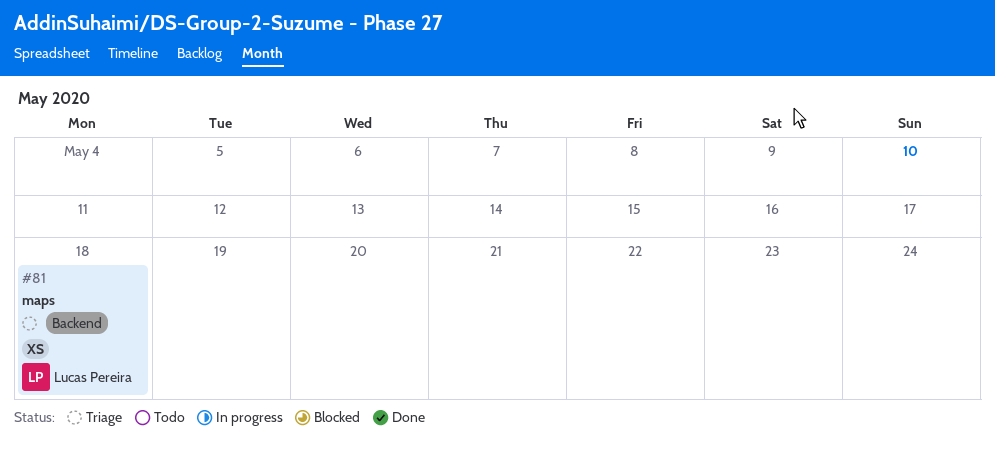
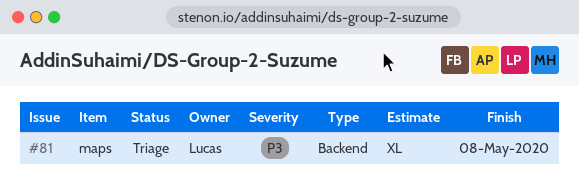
#81, estimate: XS -> XL
#81, due: May 18 -> May 8

